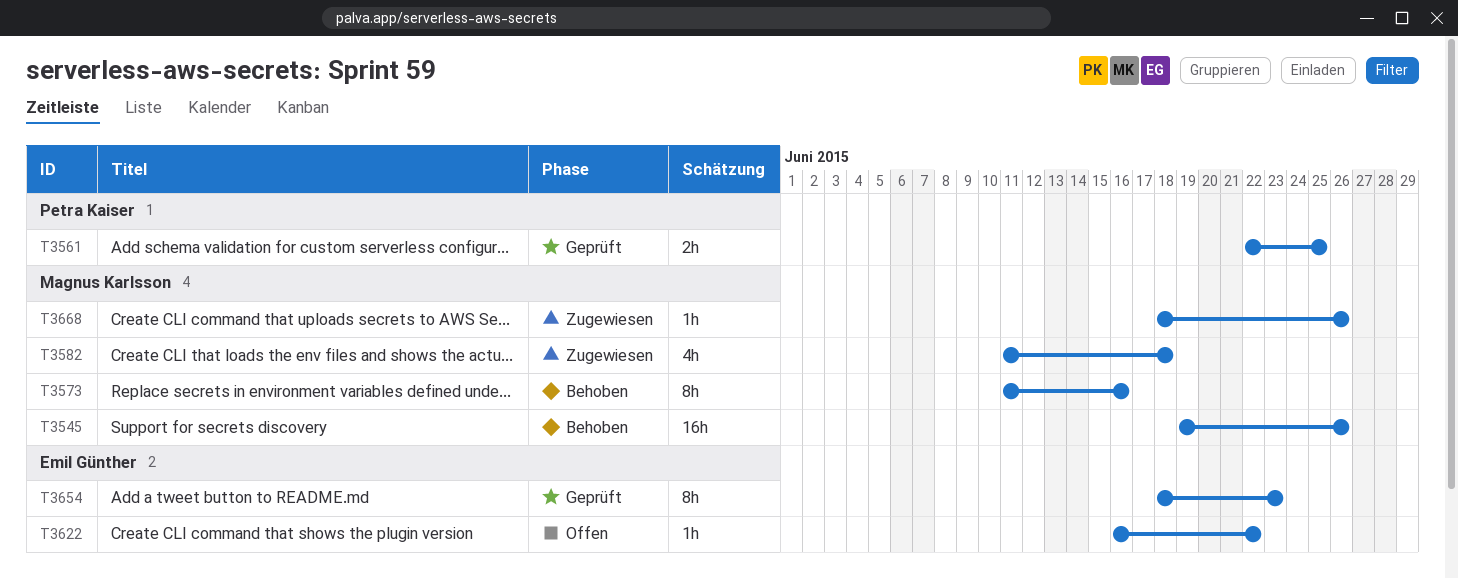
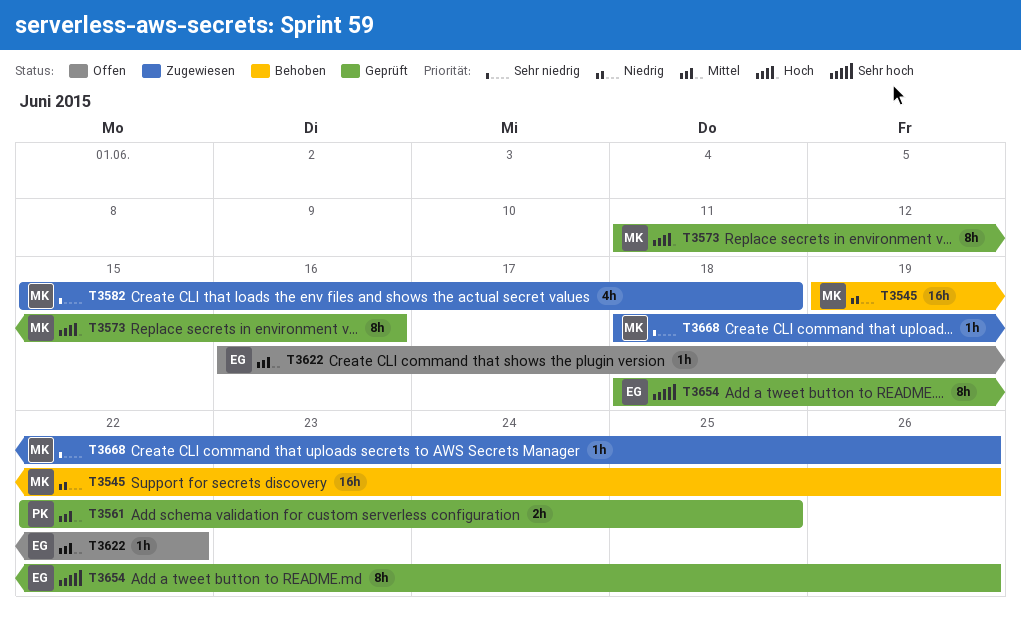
T3573, status: Behoben -> Geprüft
T3582, start: Jun 11 -> Jun 15
T3654, due: Jun 23 -> Jun 26

